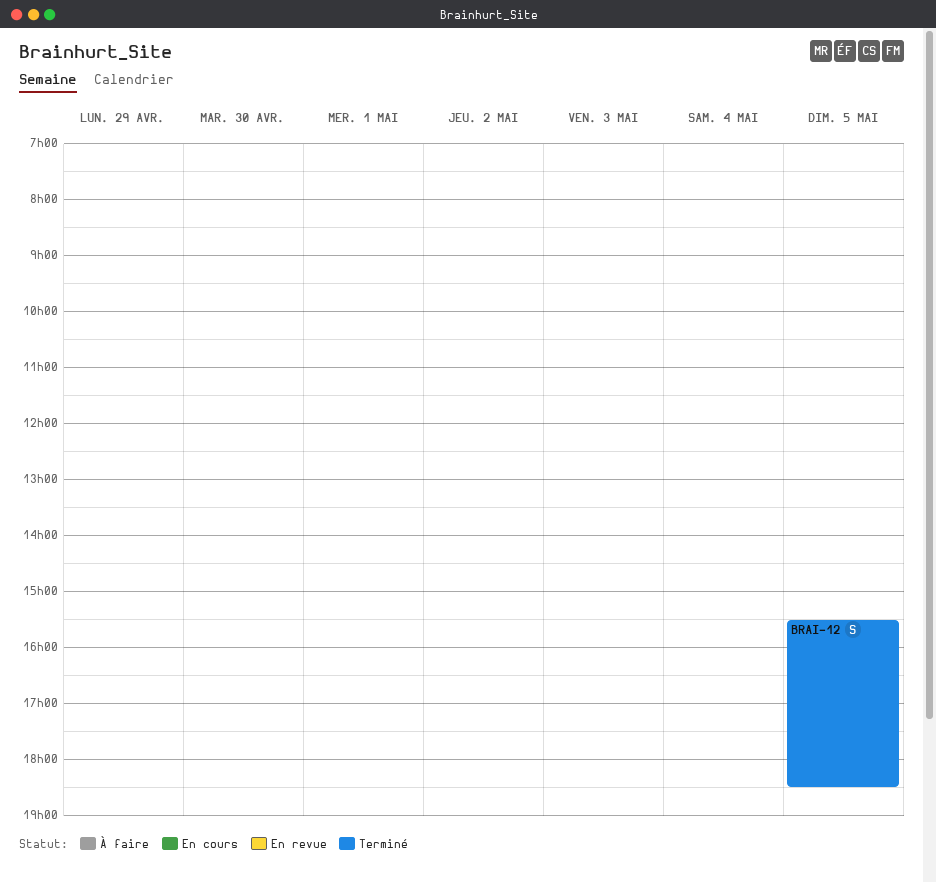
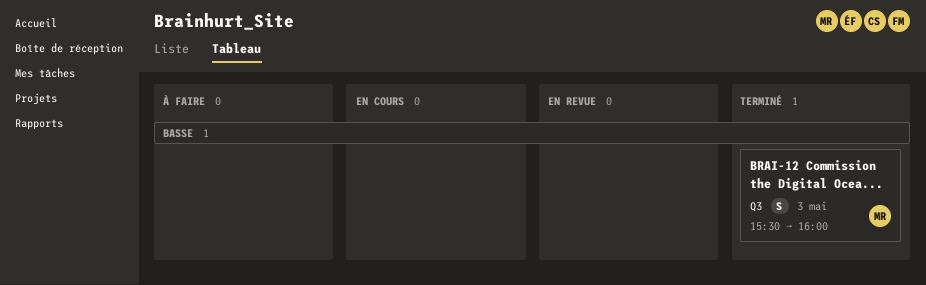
BRAI-12, day: May 5 -> May 3
BRAI-12, ends: 18:30 -> 16:00

